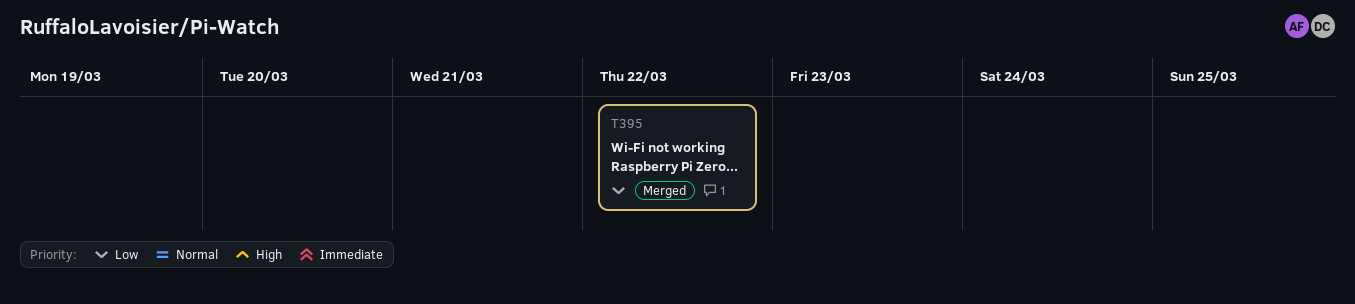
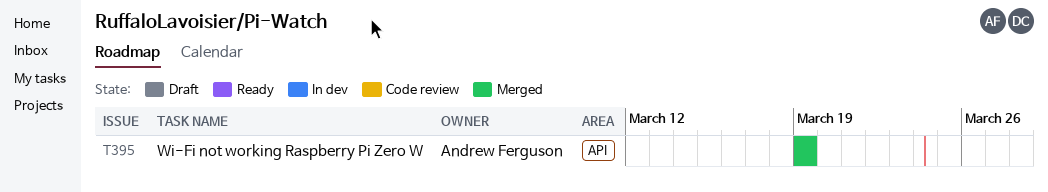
T395, due: Mar 22 -> Mar 19

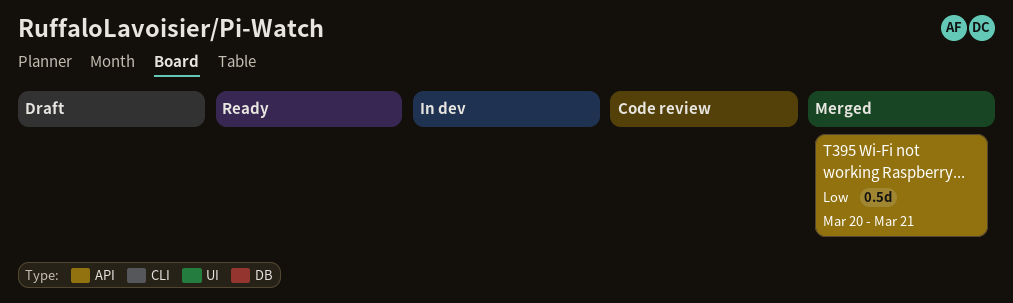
T395, start: Mar 19 -> Mar 20
T395, due: Mar 19 -> Mar 21

